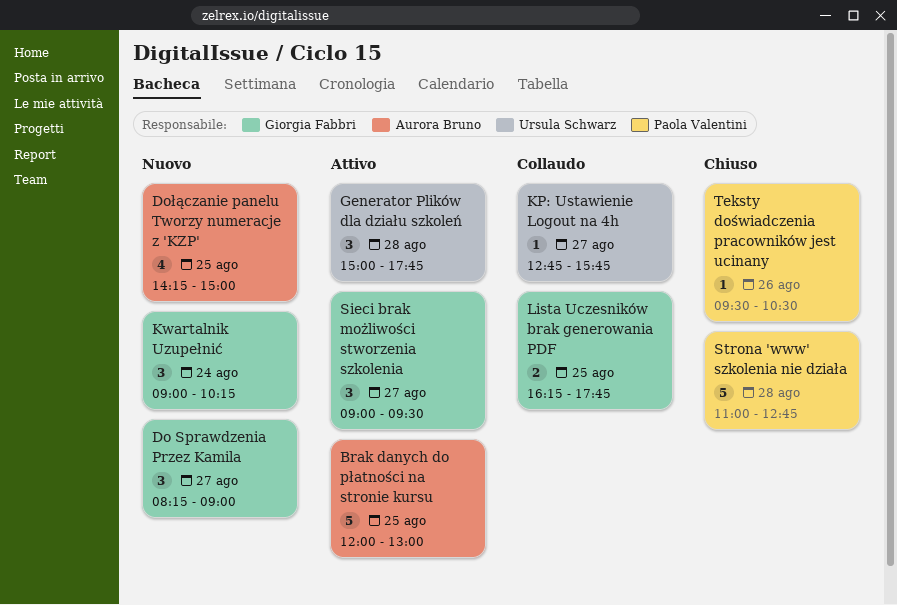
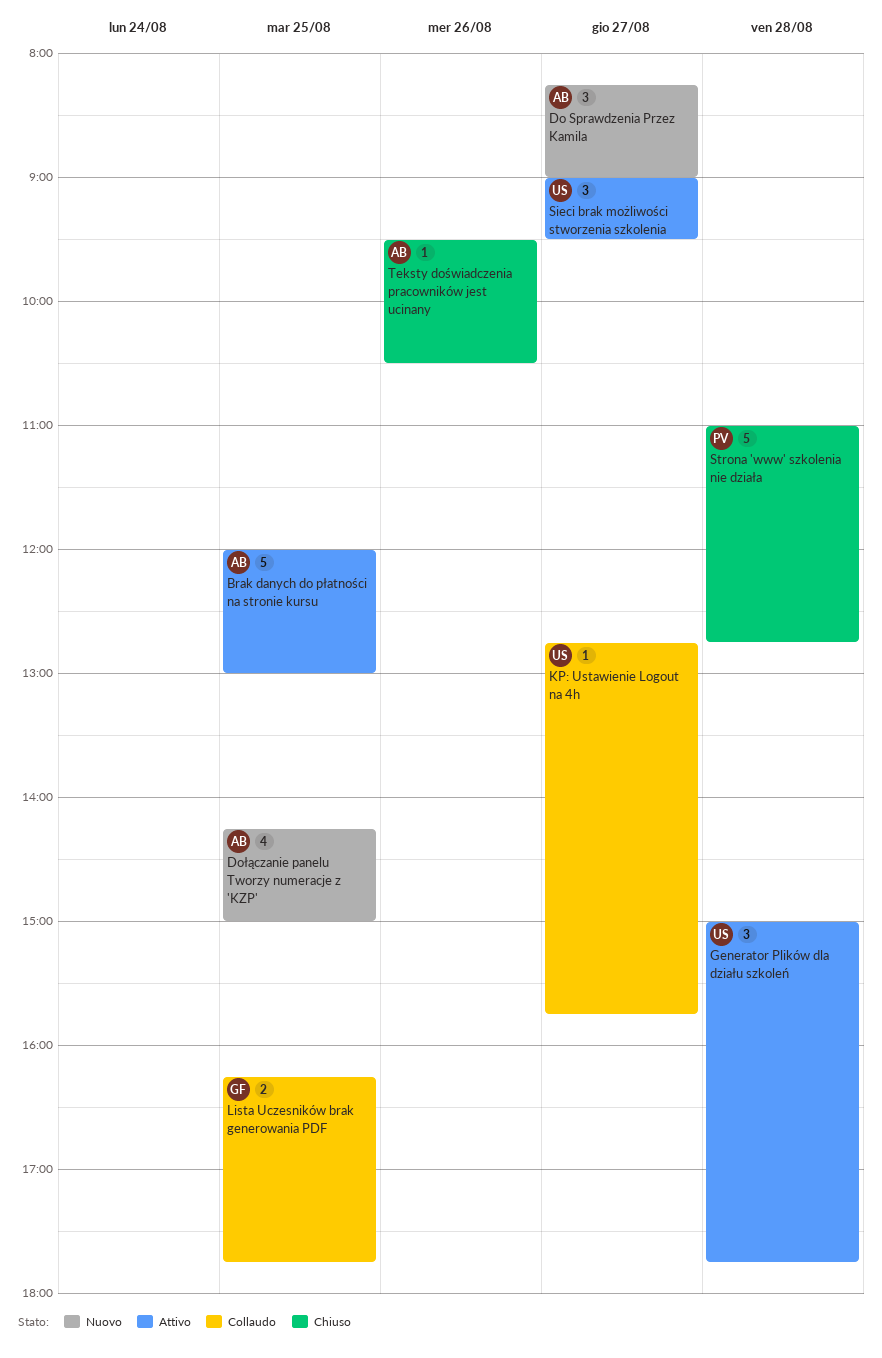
Do Sprawdzenia Przez Kamila, owner: Giorgia Fabbri -> Aurora Bruno
Kwartalnik Uzupełnić: present -> none
Sieci brak możliwości stworzenia szkolenia, owner: Giorgia Fabbri -> Ursula Schwarz
Teksty doświadczenia pracowników jest ucinany, owner: Paola Valentini -> Aurora Bruno

